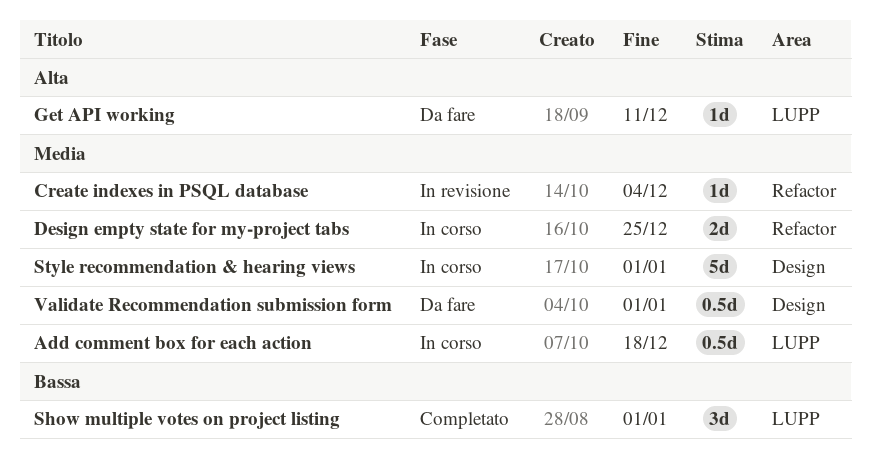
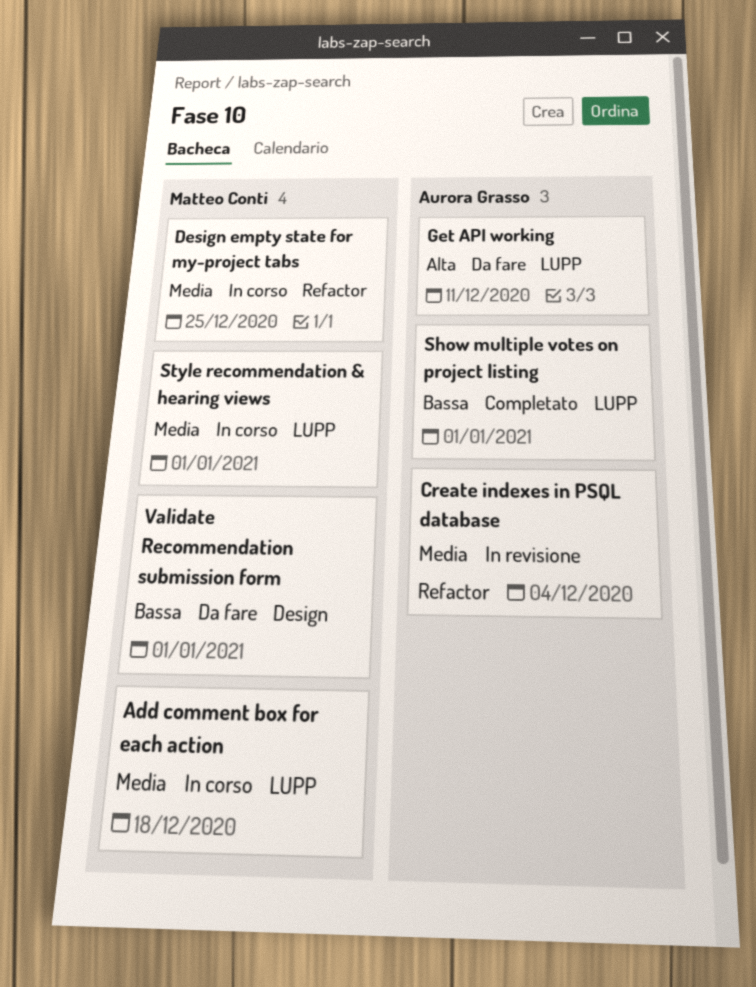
Style recommendation & hearing views, label: Design -> LUPP
Validate Recommendation submission form, priority: Media -> Bassa

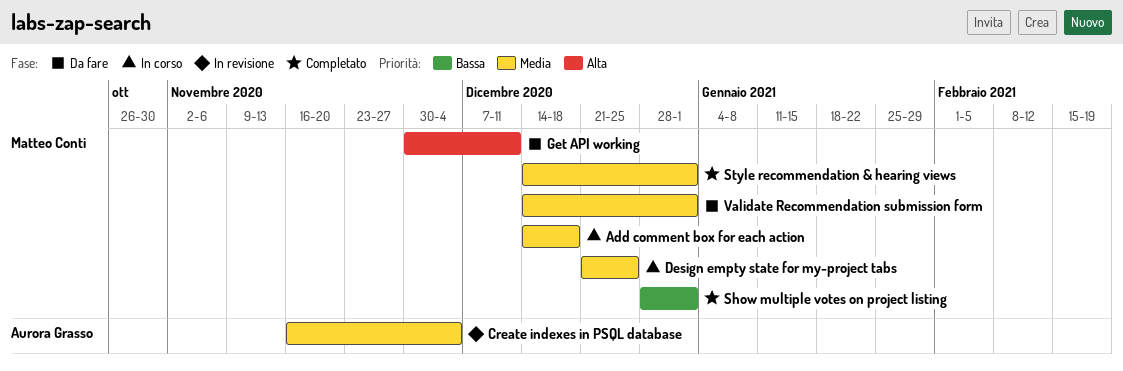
Get API working, owner: Aurora Grasso -> Matteo Conti
Show multiple votes on project listing, owner: Aurora Grasso -> Matteo Conti
Style recommendation & hearing views, status: In corso -> Completato
Validate Recommendation submission form, priority: Bassa -> Media

